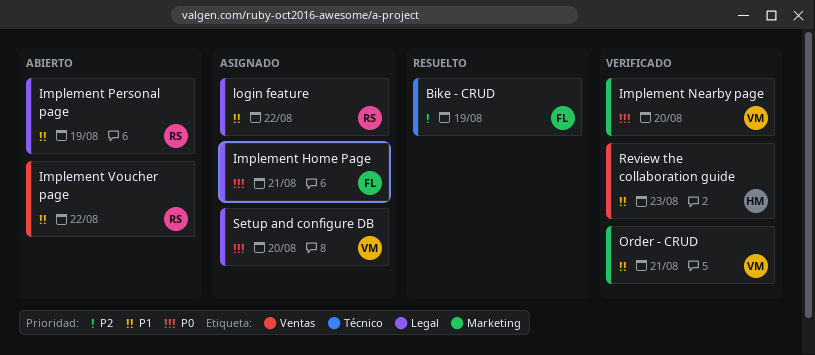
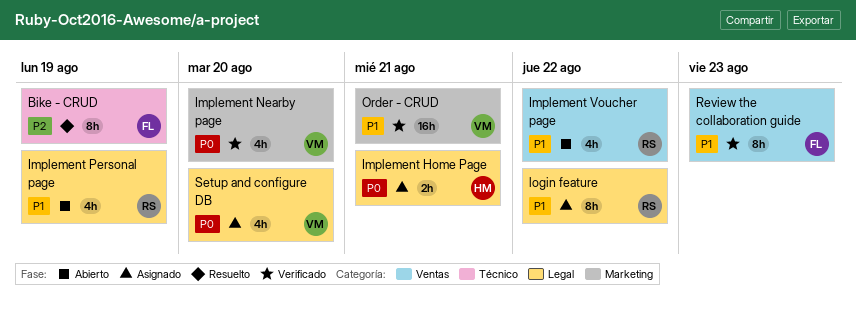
Implement Home Page, owner: FL -> HM
Review the collaboration guide, owner: HM -> FL

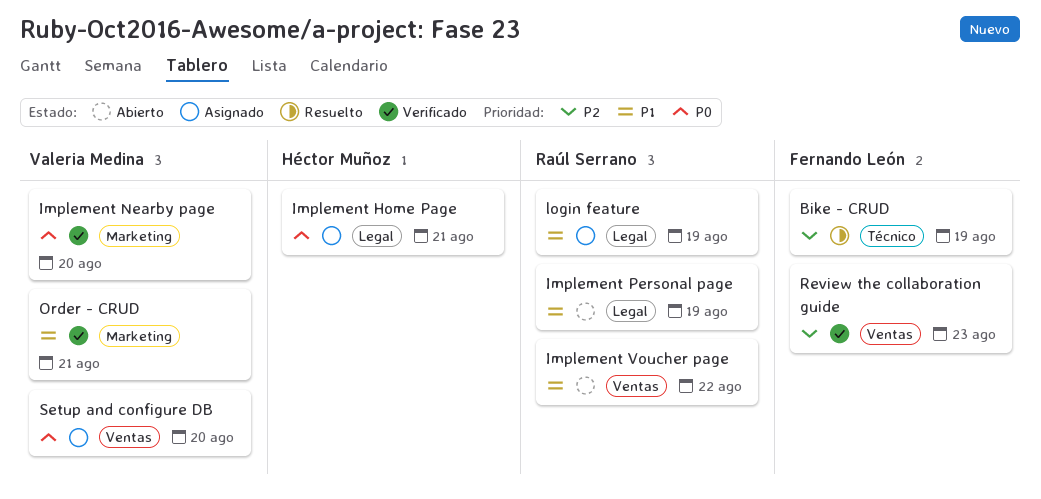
login feature, due: Aug 22 -> Aug 19
Review the collaboration guide, priority: P1 -> P2
Setup and configure DB, label: Legal -> Ventas

